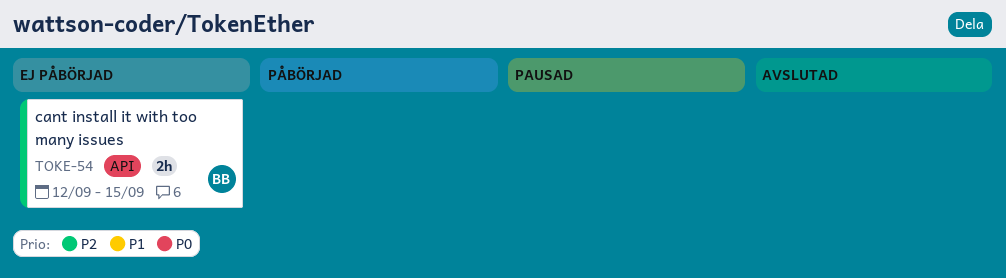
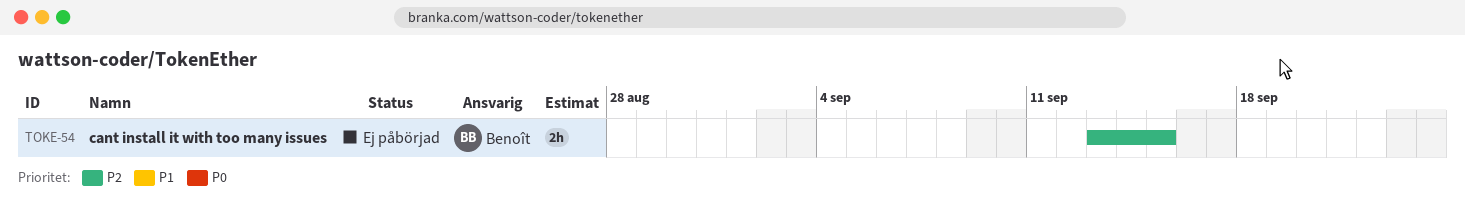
TOKE-54, start: Sep 12 -> Sep 13

